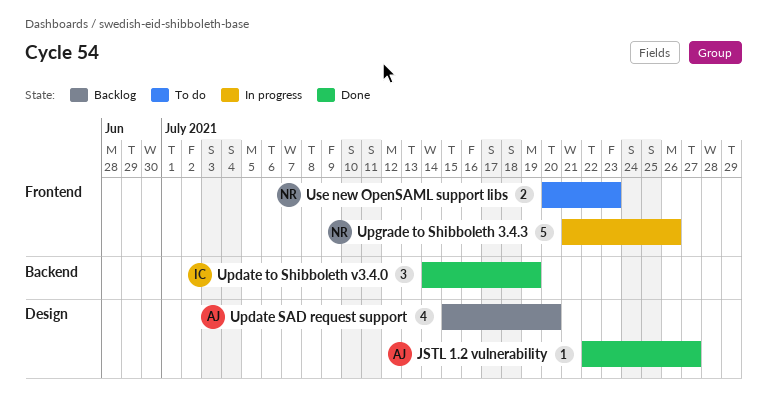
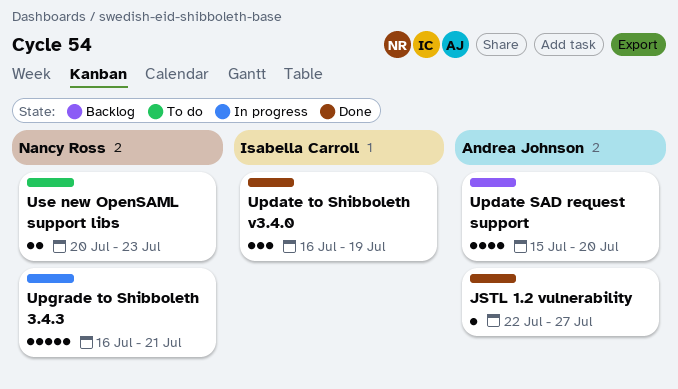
Update to Shibboleth v3.4.0, start: Jul 14 -> Jul 16
Upgrade to Shibboleth 3.4.3, start: Jul 21 -> Jul 16
Upgrade to Shibboleth 3.4.3, due: Jul 26 -> Jul 21

